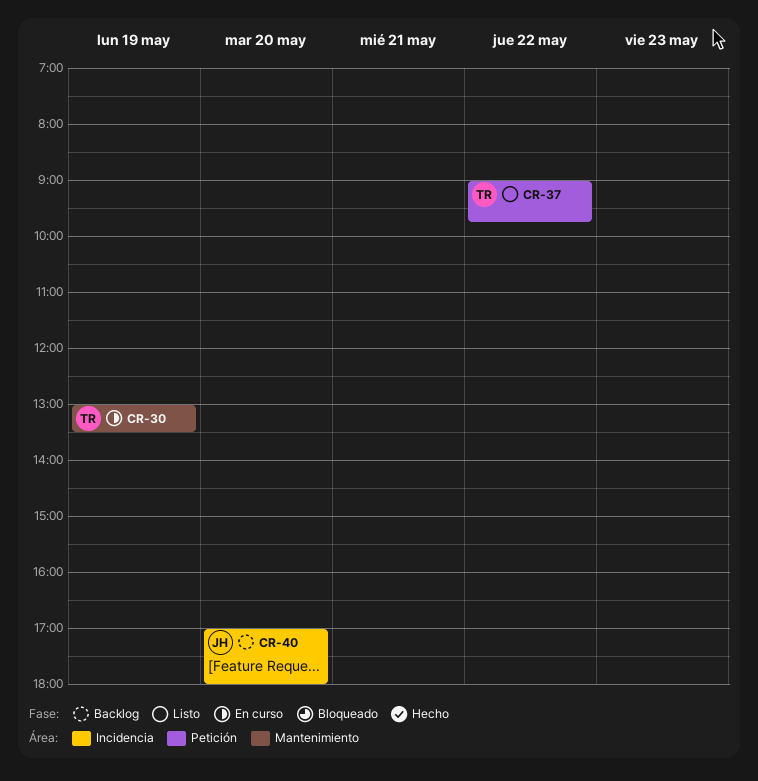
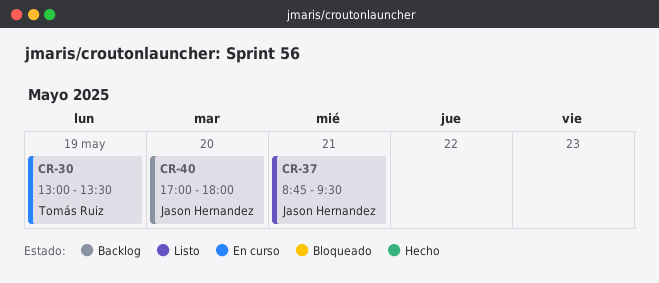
CR-37, owner: Tomás Ruiz -> Jason Hernandez
CR-37, day: May 22 -> May 21
CR-37, begins: 09:00 -> 08:45
CR-37, ends: 09:45 -> 09:30

